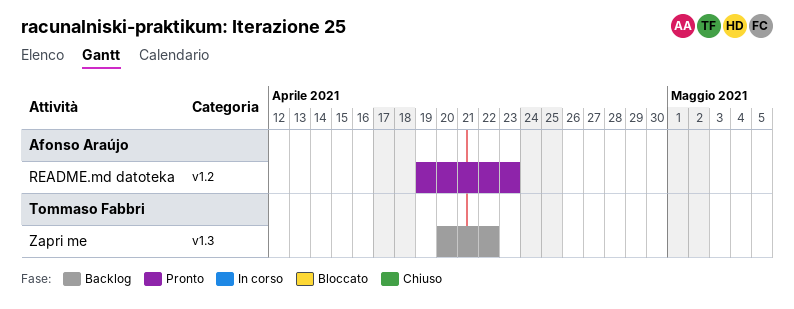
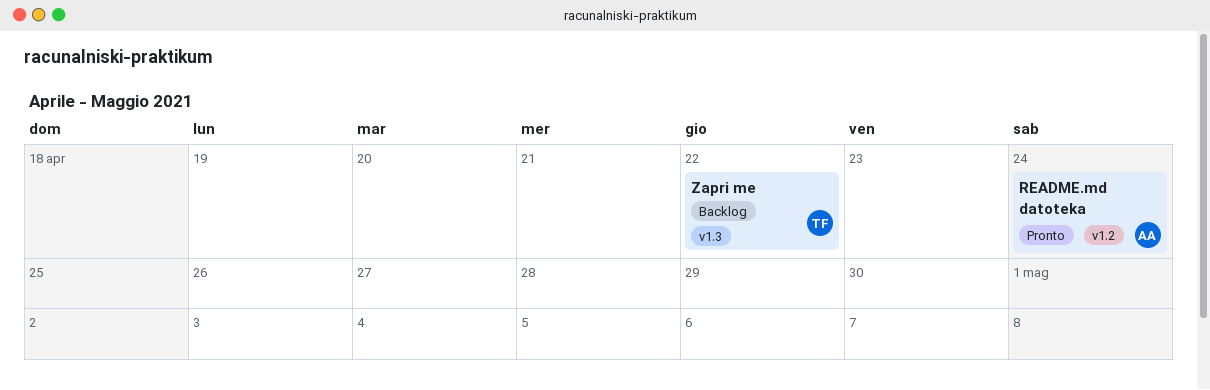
README.md datoteka, due: Apr 23 -> Apr 24

